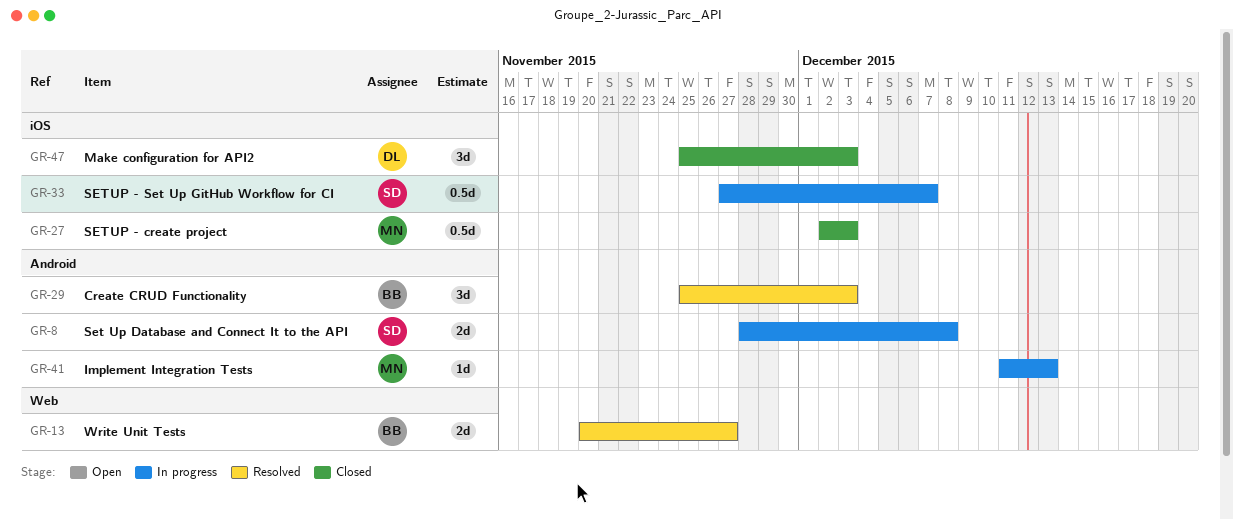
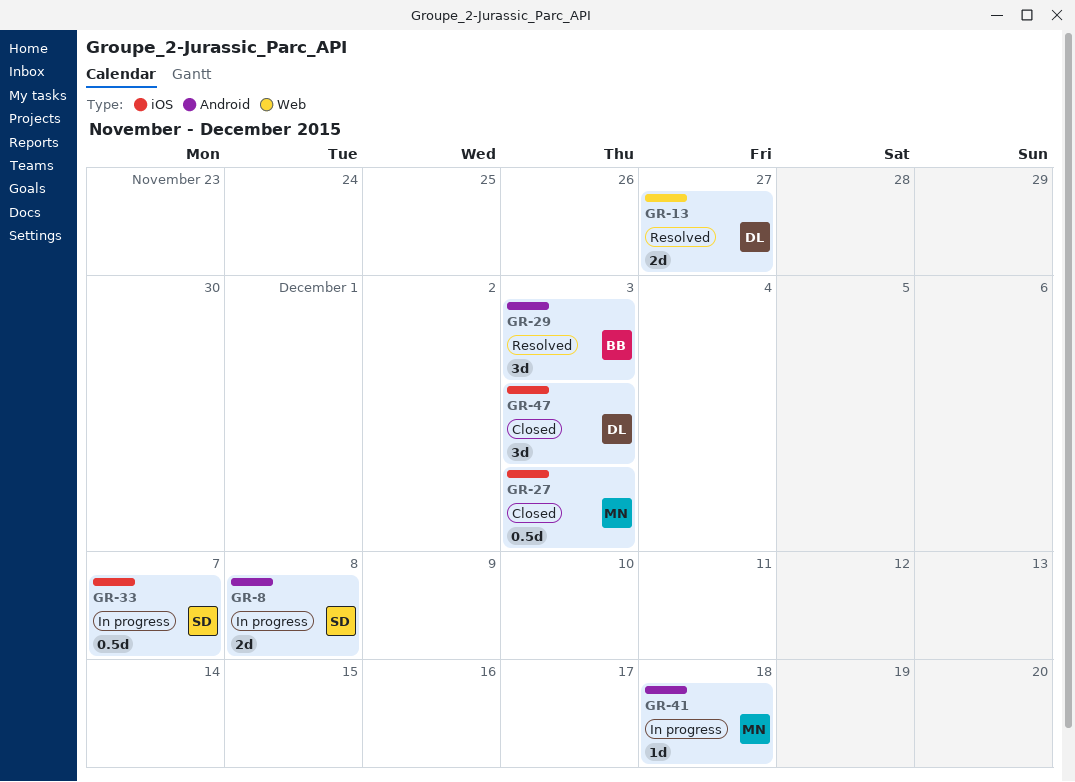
GR-13, owner: BB -> DL
GR-41, due: Dec 13 -> Dec 18

